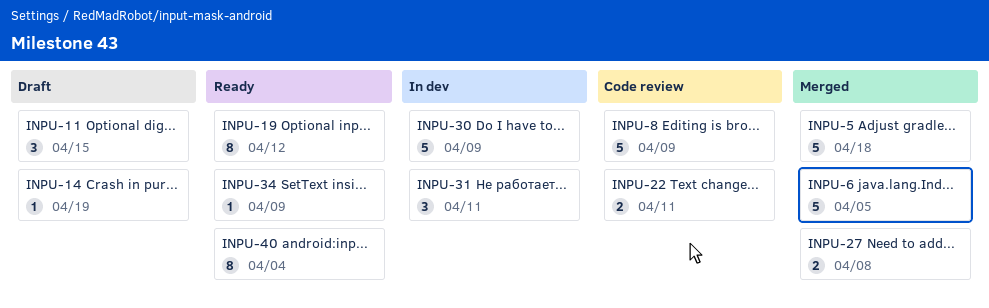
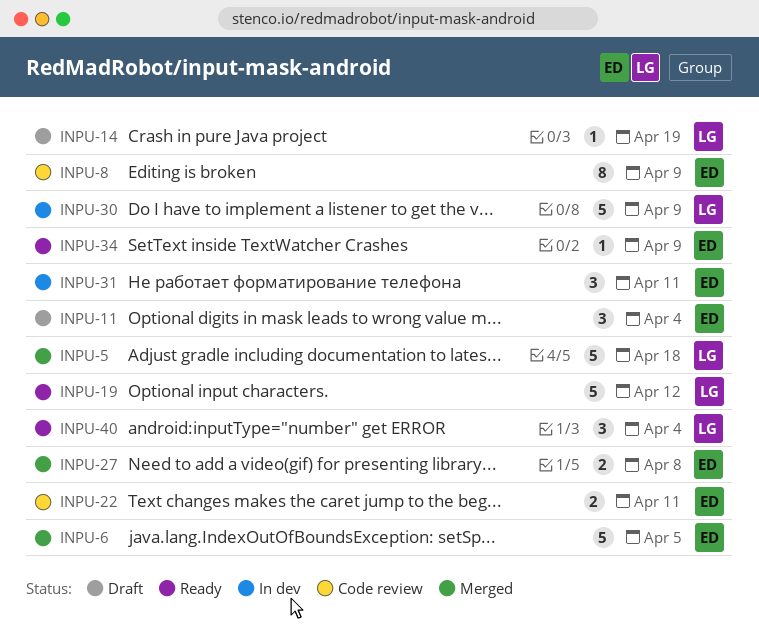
INPU-8, estimate: 5 -> 8
INPU-11, due: Apr 15 -> Apr 4
INPU-19, estimate: 8 -> 5
INPU-40, estimate: 8 -> 3

